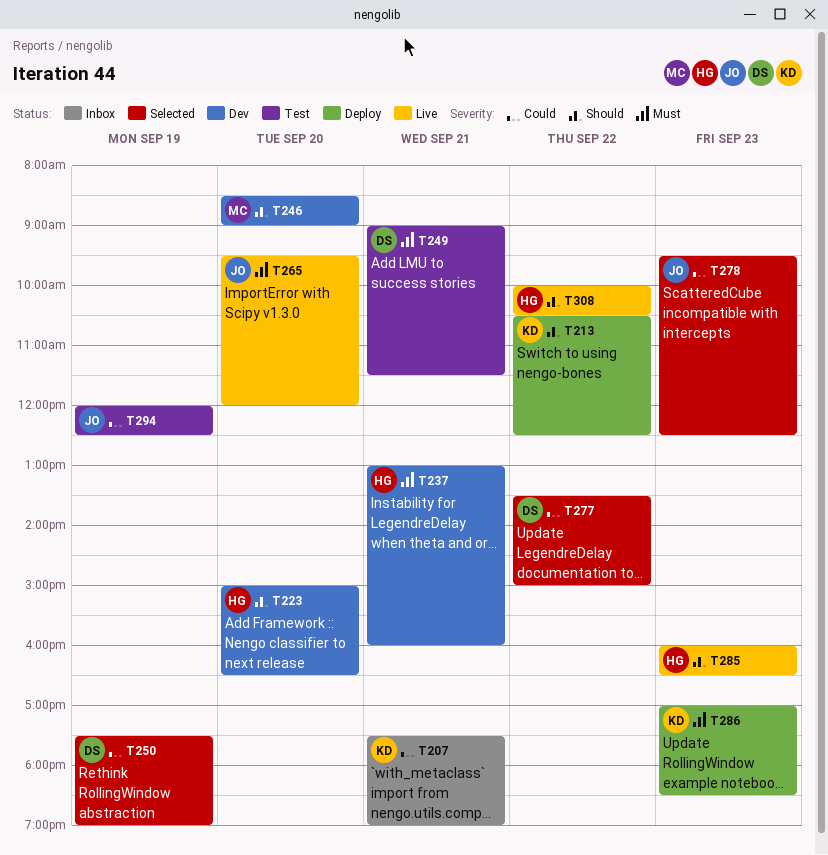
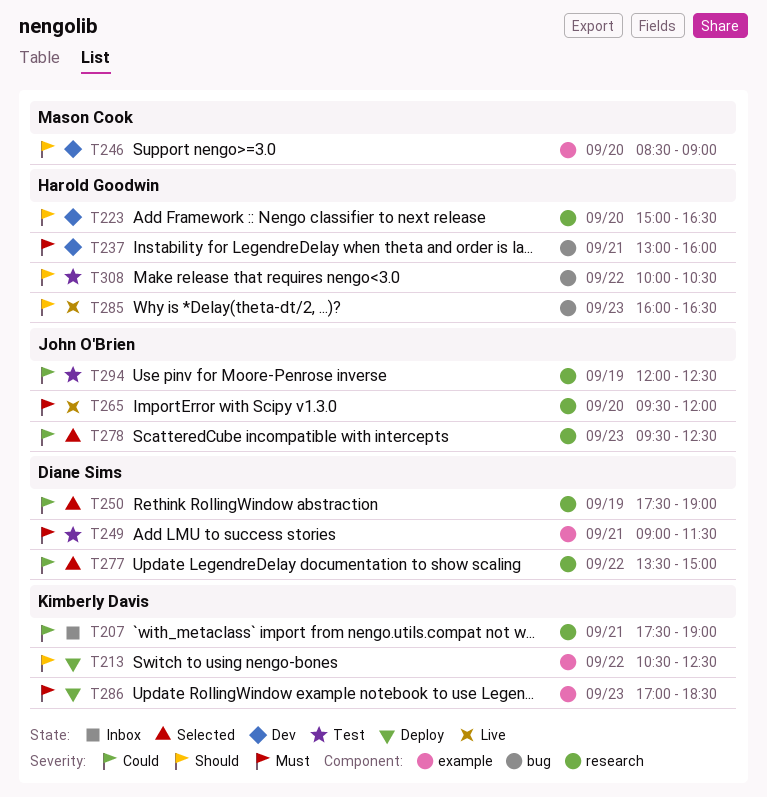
T308, status: Live -> Test

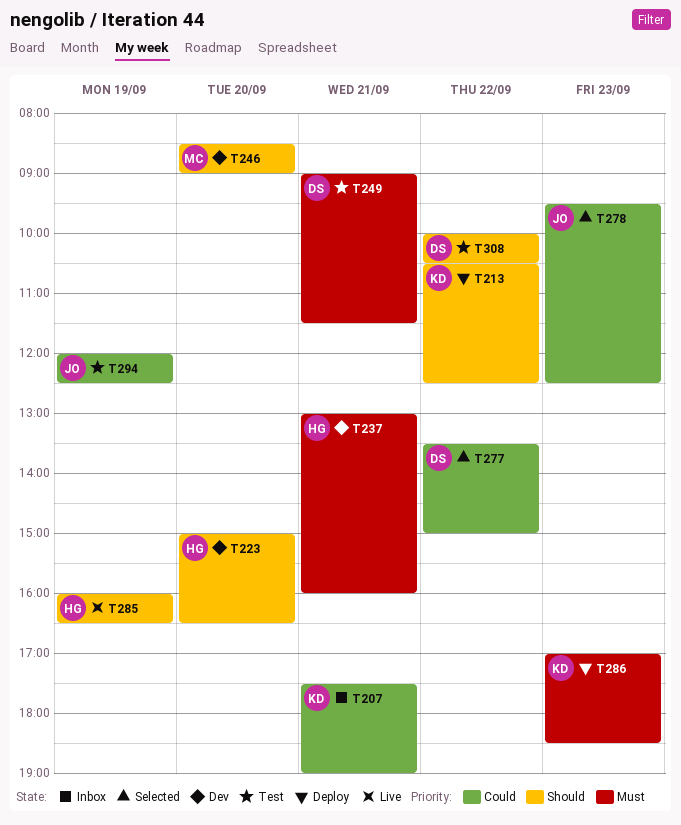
T250: present -> none
T265: present -> none
T285, day: Sep 23 -> Sep 19
T308, owner: Harold Goodwin -> Diane Sims

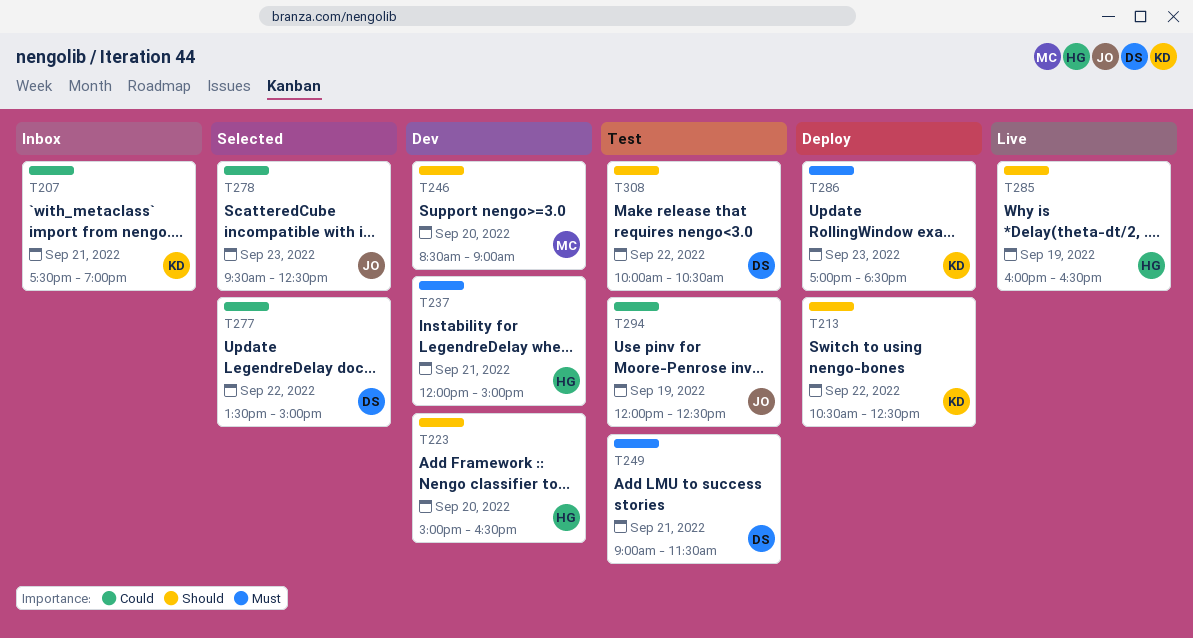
T237, begins: 13:00 -> 12:00
T237, ends: 16:00 -> 15:00

